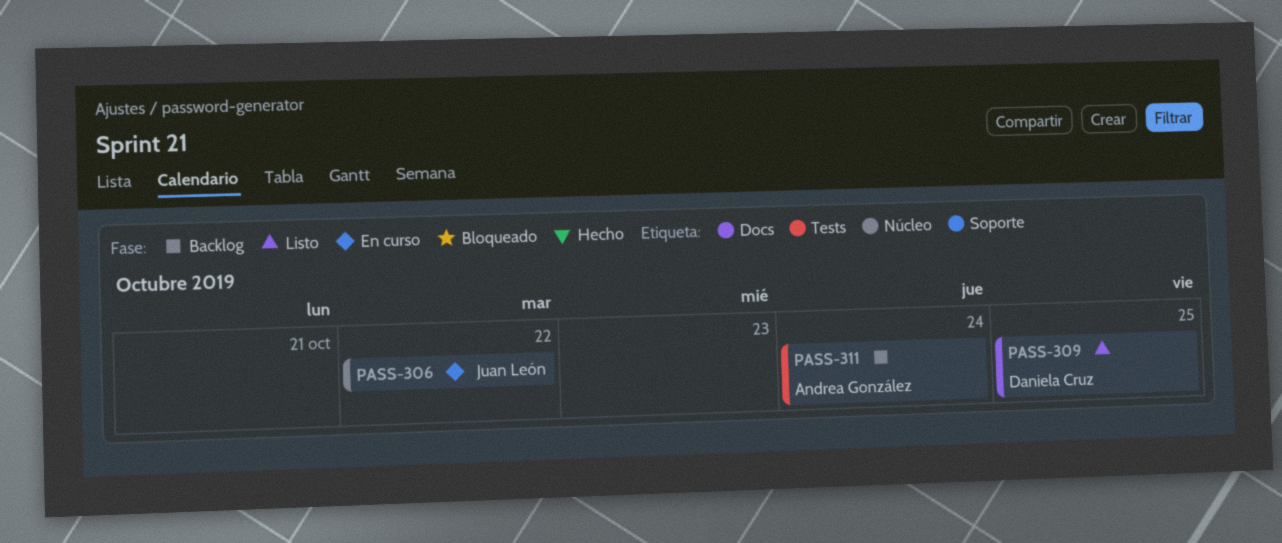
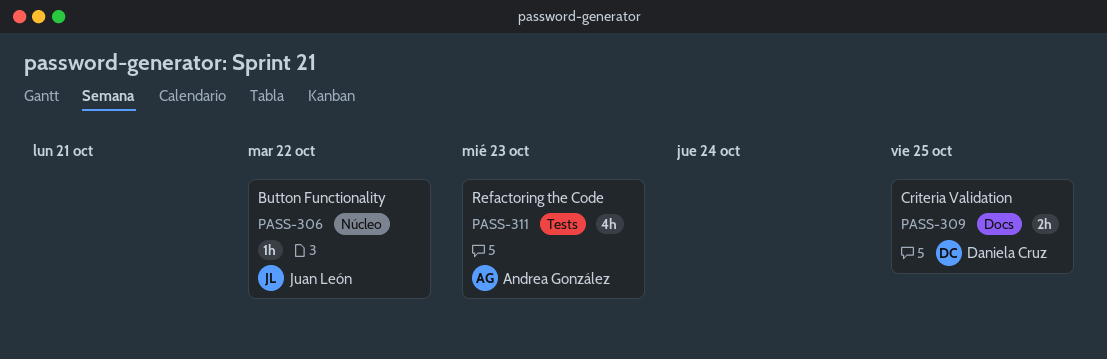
PASS-311, due: Oct 24 -> Oct 23

